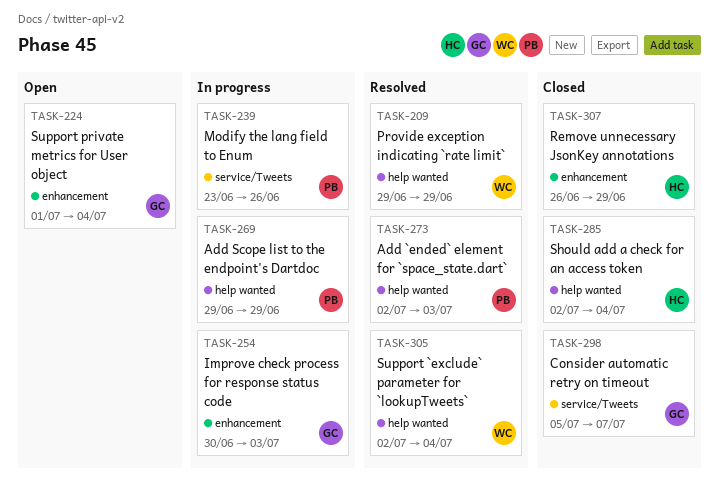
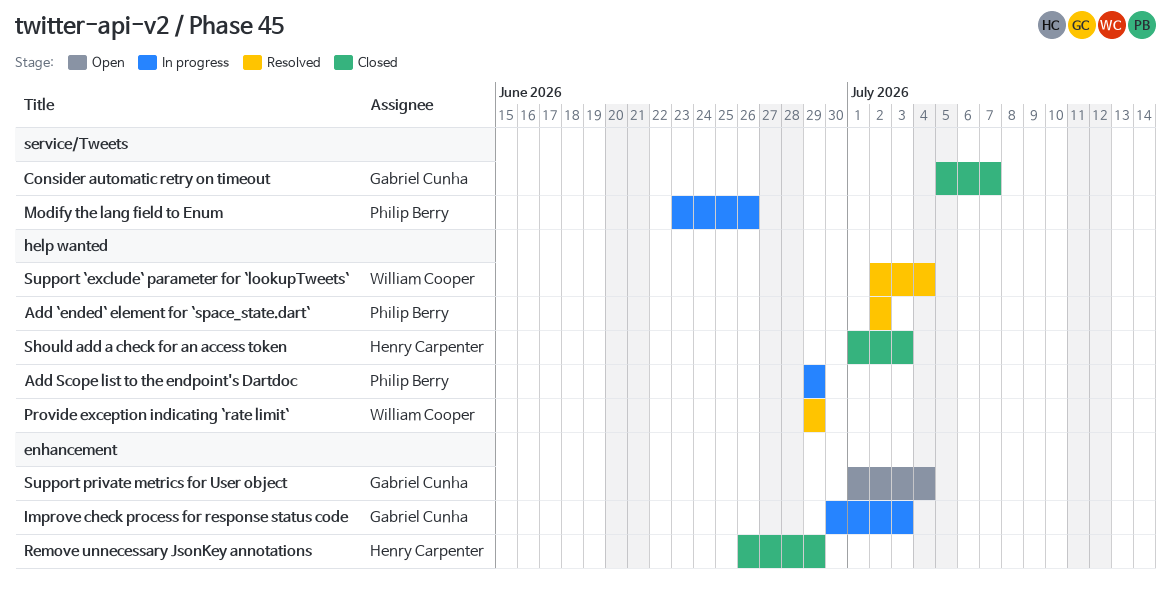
Add `ended` element for `space_state.dart`, due: Jul 3 -> Jul 2
Should add a check for an access token, start: Jul 2 -> Jul 1
Should add a check for an access token, due: Jul 4 -> Jul 3

